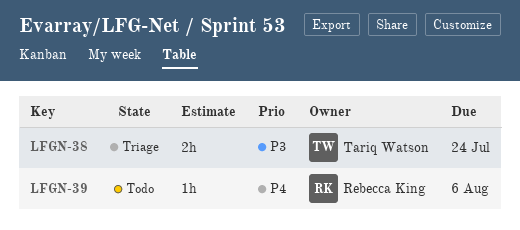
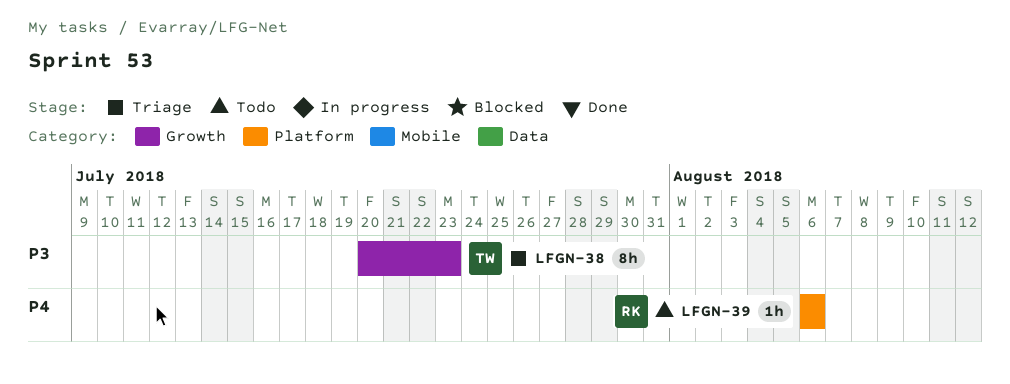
LFGN-38, estimate: 2h -> 8h
LFGN-38, due: Jul 24 -> Jul 23

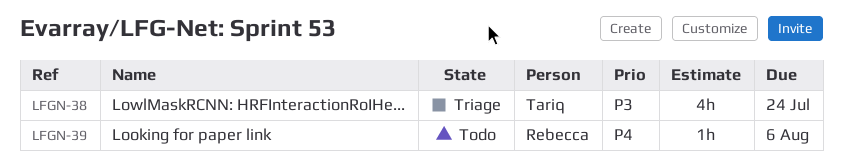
LFGN-38, estimate: 8h -> 4h
LFGN-38, due: Jul 23 -> Jul 24

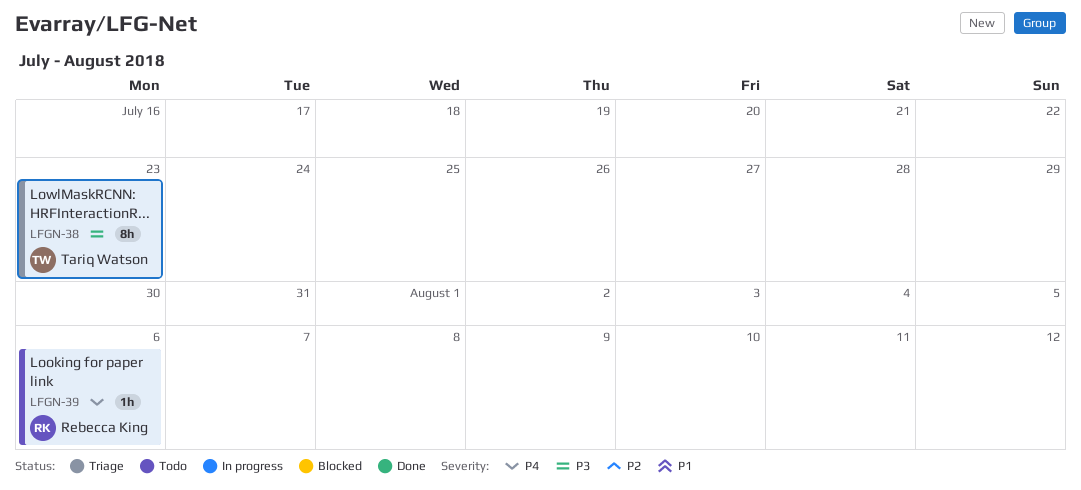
LFGN-38, estimate: 4h -> 8h
LFGN-38, due: Jul 24 -> Jul 23

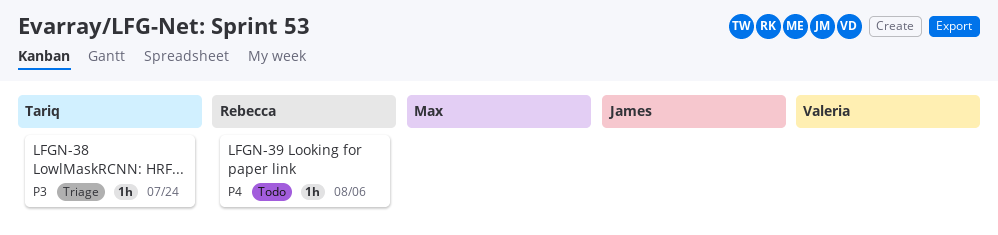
LFGN-38, estimate: 8h -> 1h
LFGN-38, due: Jul 23 -> Jul 24

